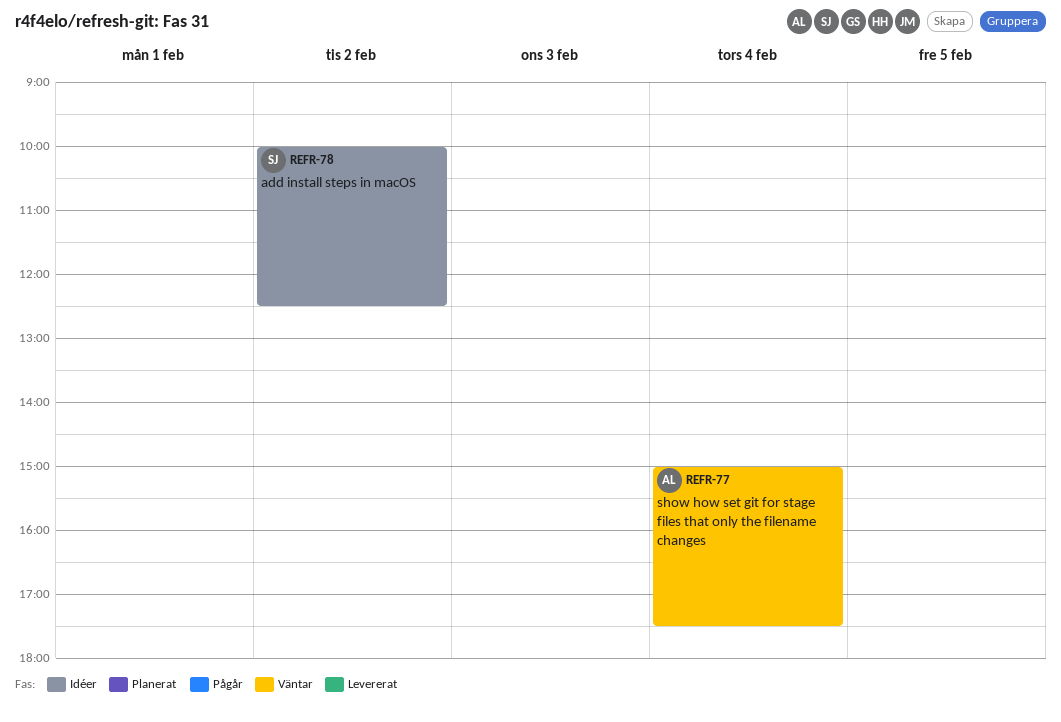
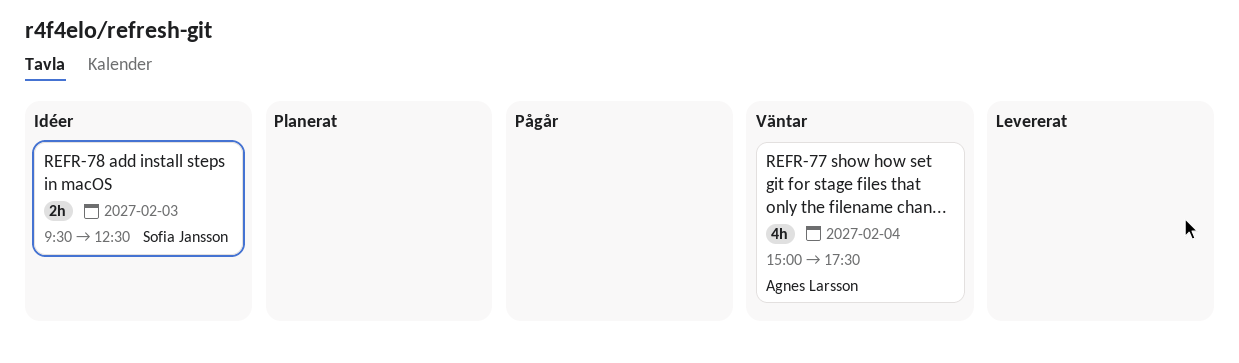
REFR-78, day: Feb 2 -> Feb 3
REFR-78, begins: 10:00 -> 09:30

